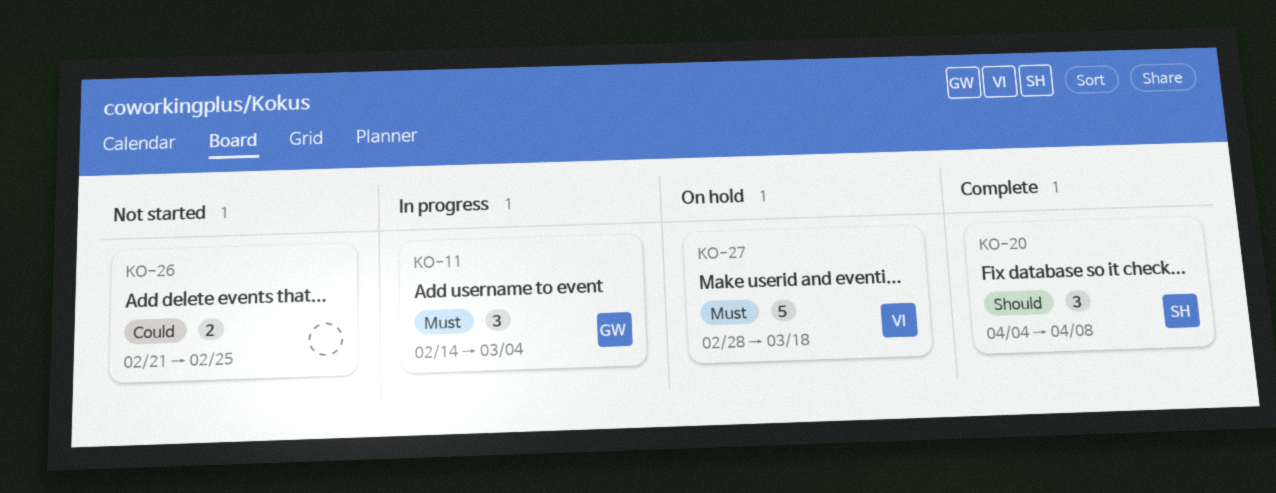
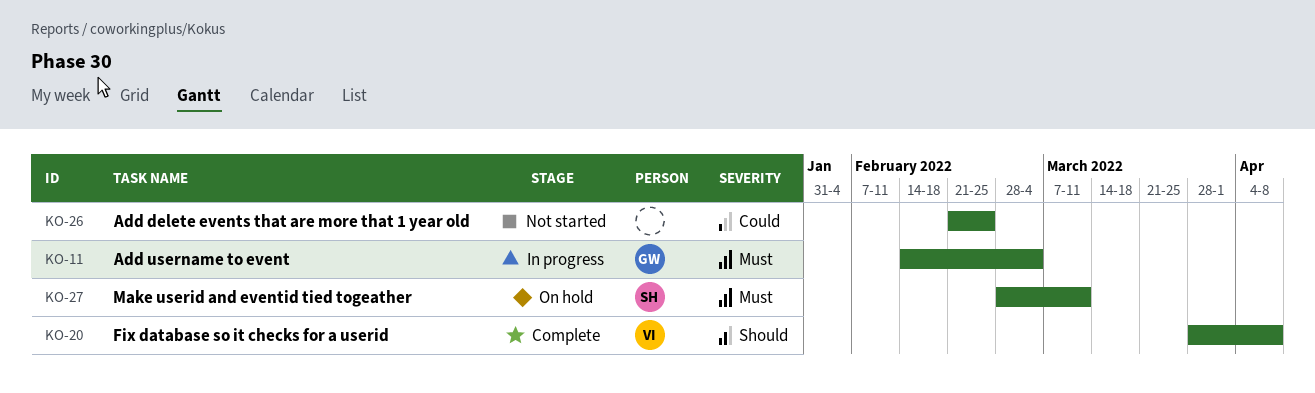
KO-20, owner: SH -> VI
KO-20, start: Apr 4 -> Mar 28
KO-27, owner: VI -> SH
KO-27, due: Mar 18 -> Mar 11

